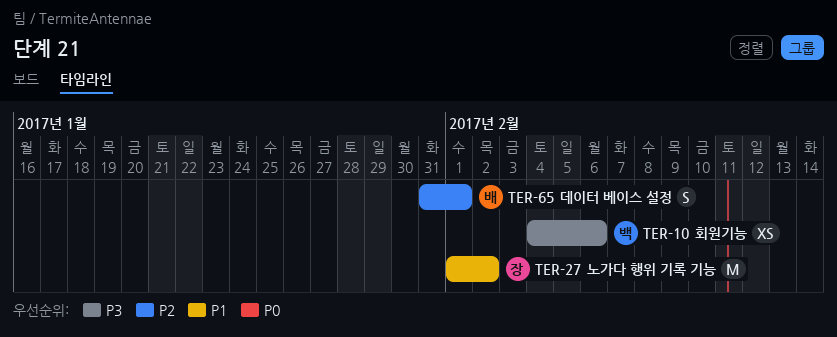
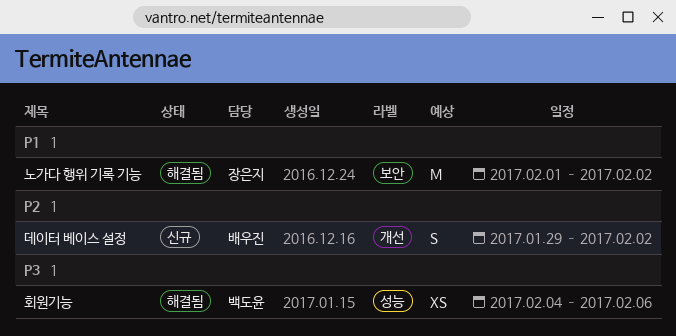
데이터 베이스 설정, start: Jan 31 -> Jan 29
데이터 베이스 설정, due: Feb 1 -> Feb 2

